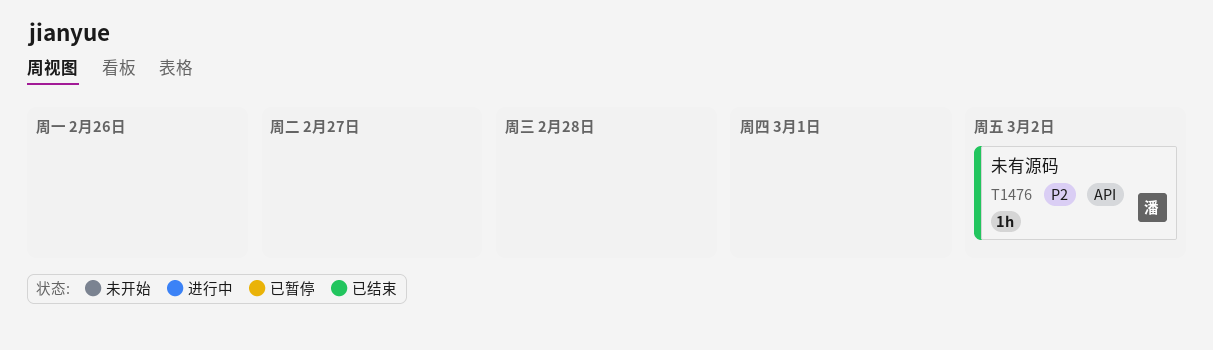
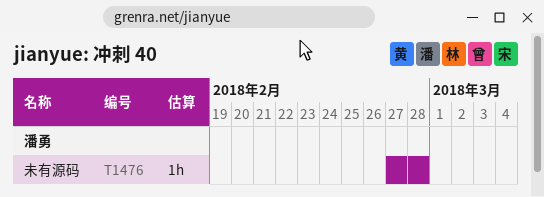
T1476, due: Mar 2 -> Feb 28

